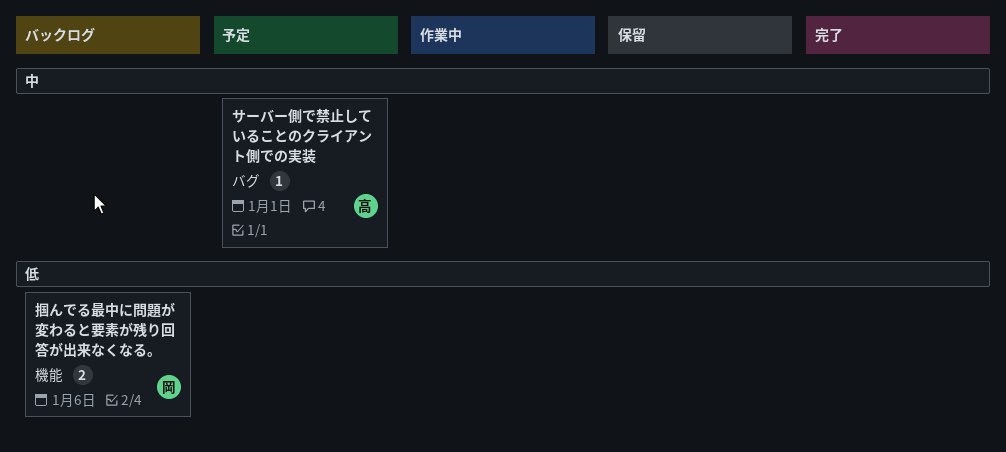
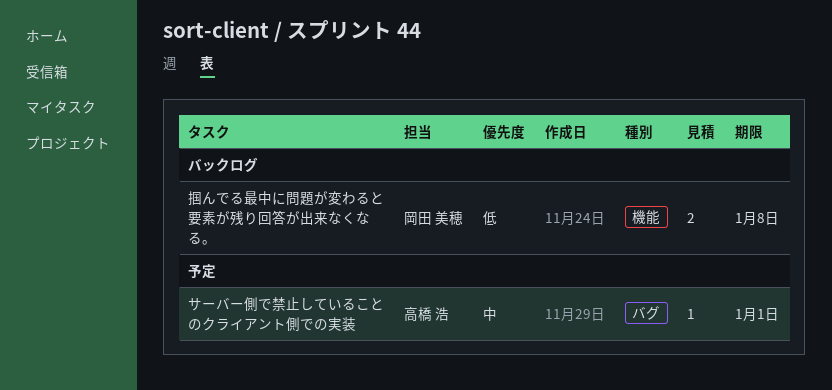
掴んでる最中に問題が変わると要素が残り回答が出来なくなる。, due: Jan 6 -> Jan 8

